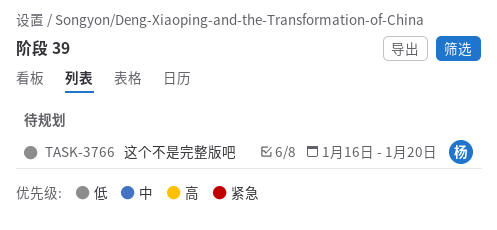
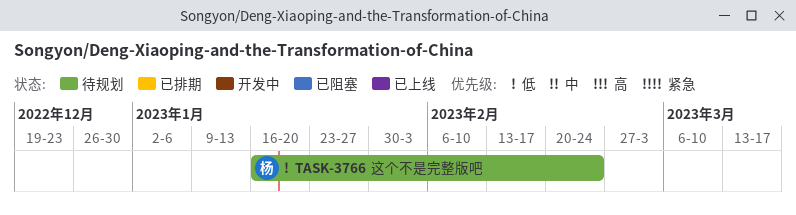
TASK-3766, due: Jan 20 -> Feb 24

